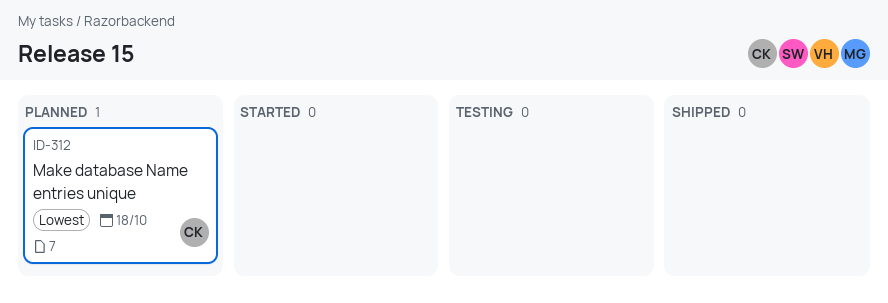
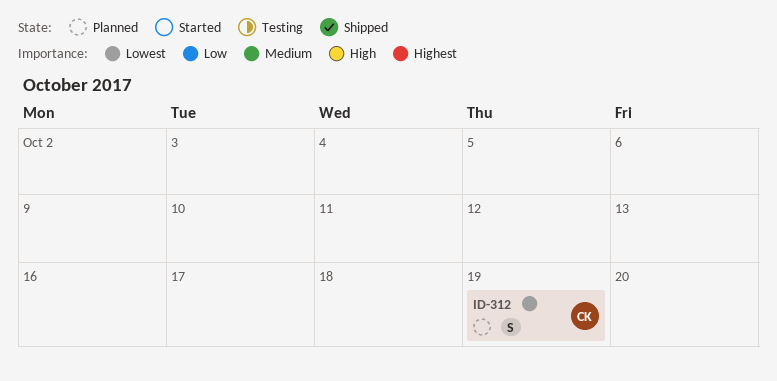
ID-312, due: Oct 18 -> Oct 19

